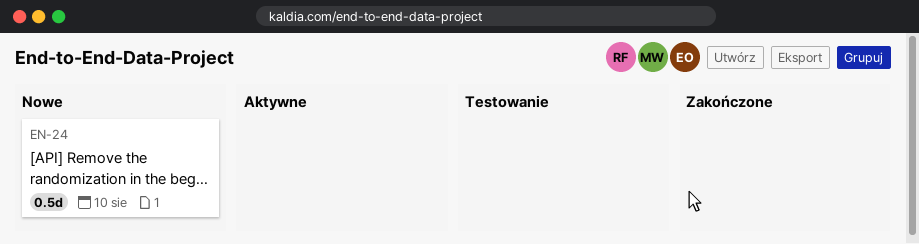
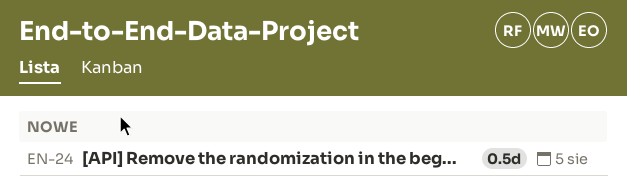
EN-24, due: Aug 10 -> Aug 5

